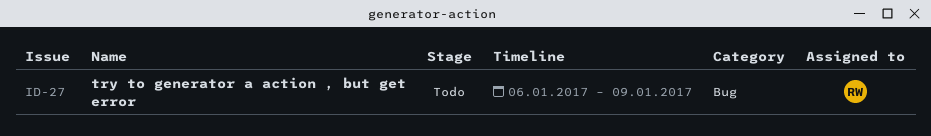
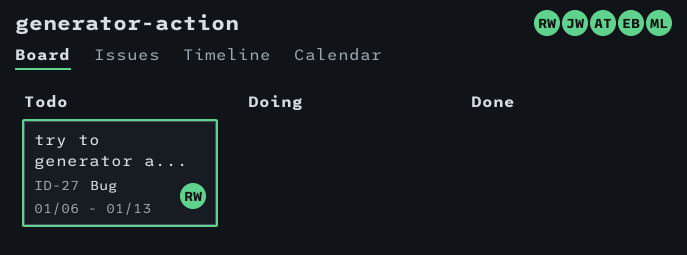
ID-27, due: Jan 9 -> Jan 13

